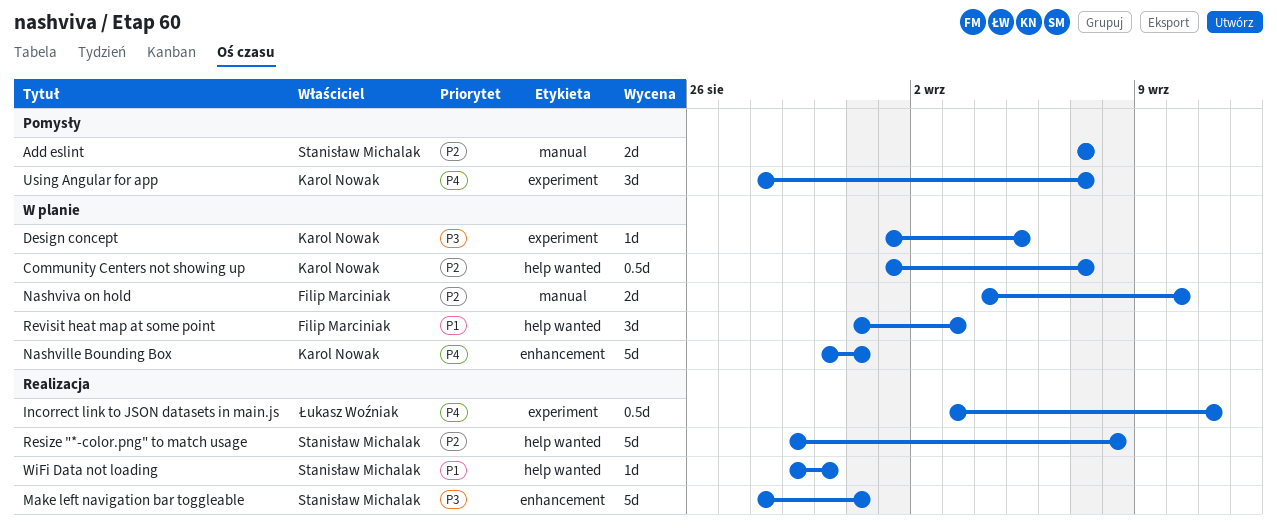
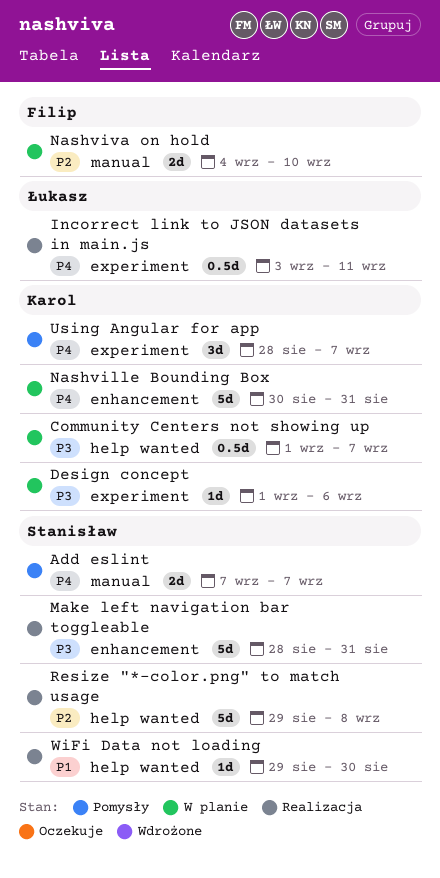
Add eslint, priority: P2 -> P4
Community Centers not showing up, priority: P2 -> P3
Design concept, due: Sep 5 -> Sep 6
Revisit heat map at some point: present -> none

